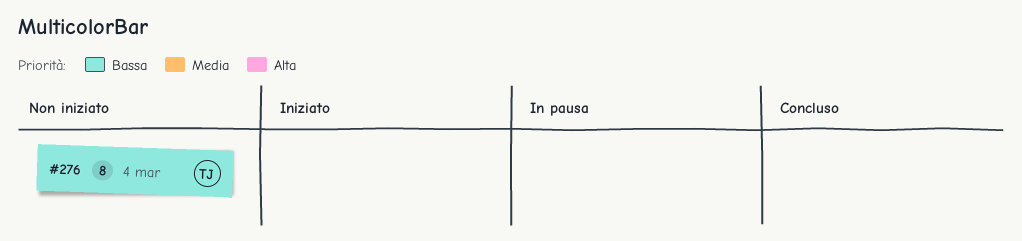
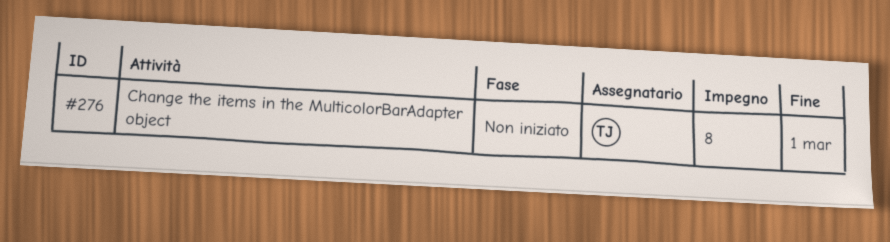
#276, due: Mar 4 -> Mar 1

